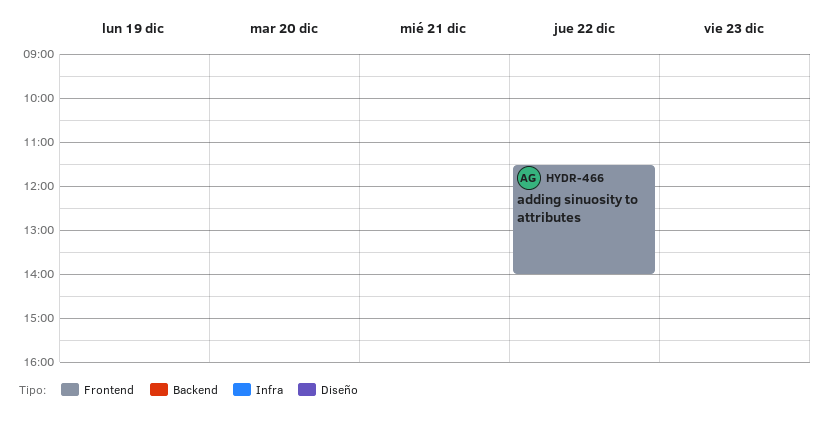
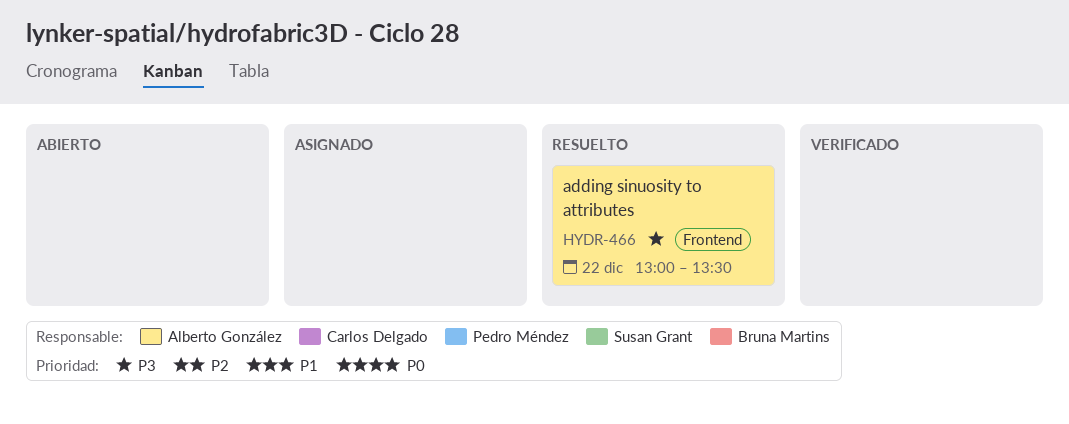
HYDR-466, begins: 11:30 -> 13:00
HYDR-466, ends: 14:00 -> 13:30

